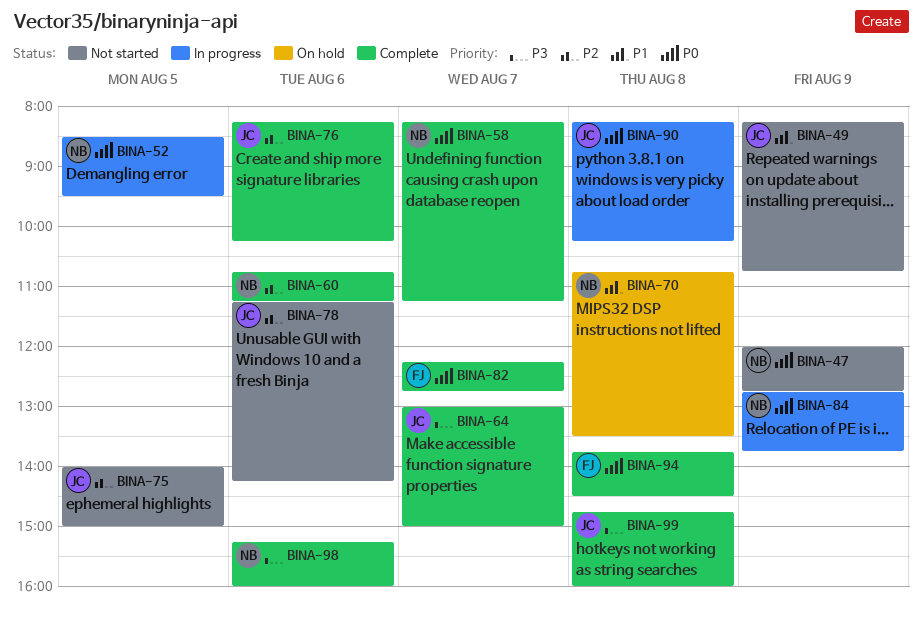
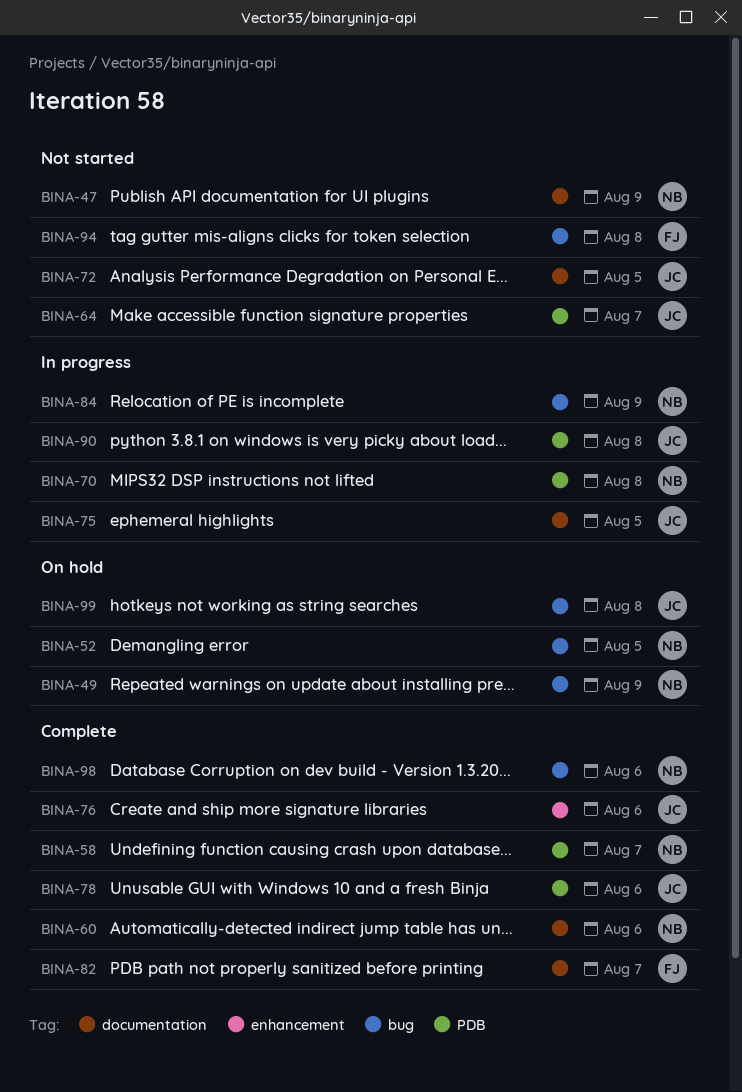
BINA-49, status: Not started -> On hold
BINA-49, owner: JC -> NB
BINA-52, status: In progress -> On hold
BINA-64, status: Complete -> Not started
BINA-70, status: On hold -> In progress
BINA-72: none -> present
BINA-75, status: Not started -> In progress
BINA-78, status: Not started -> Complete
BINA-94, status: Complete -> Not started
BINA-99, status: Complete -> On hold

